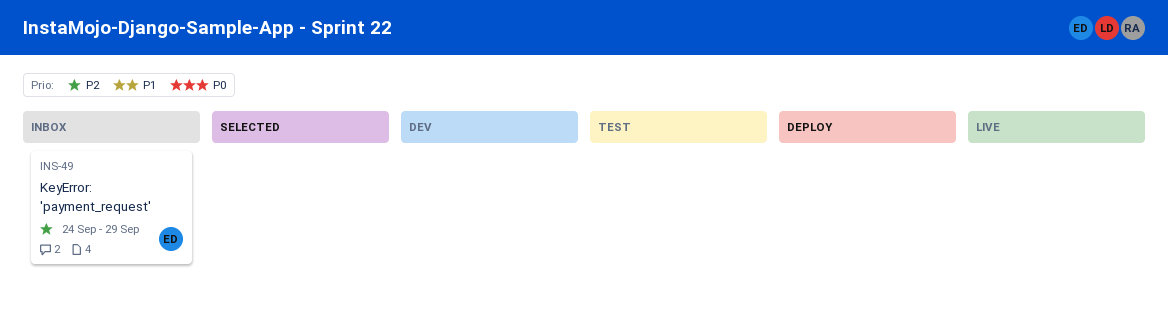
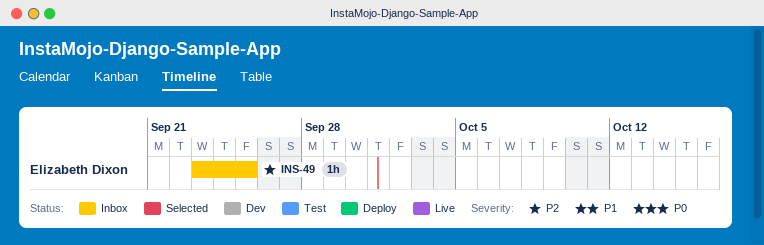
INS-49, start: Sep 24 -> Sep 23
INS-49, due: Sep 29 -> Sep 25

